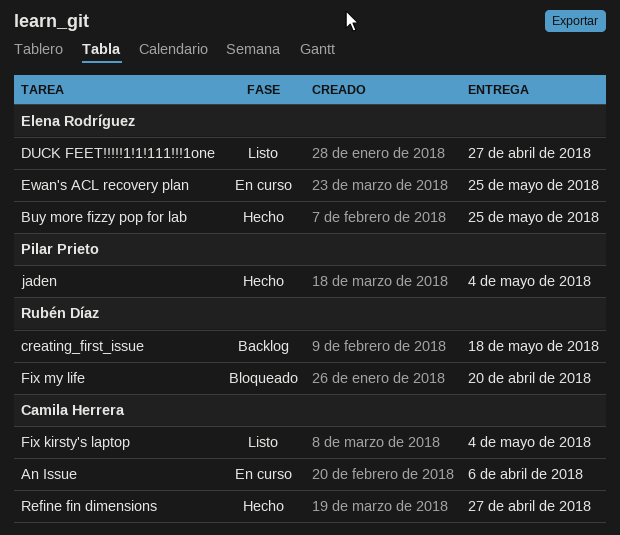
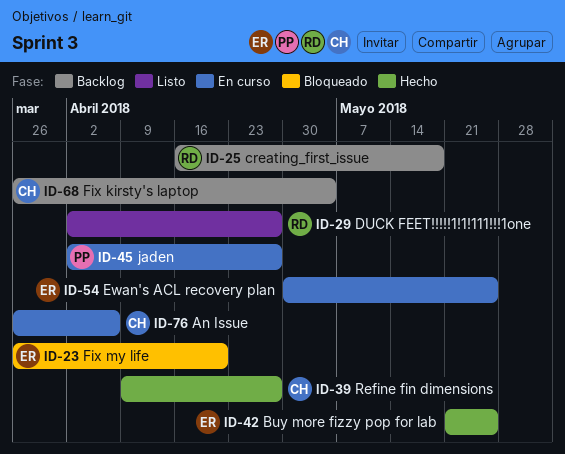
DUCK FEET!!!!!1!1!111!!!1one, owner: Elena Rodríguez -> Rubén Díaz
Fix kirsty's laptop, status: Listo -> Backlog
Fix my life, owner: Rubén Díaz -> Elena Rodríguez
jaden, status: Hecho -> En curso
jaden, due: May 4 -> Apr 27

